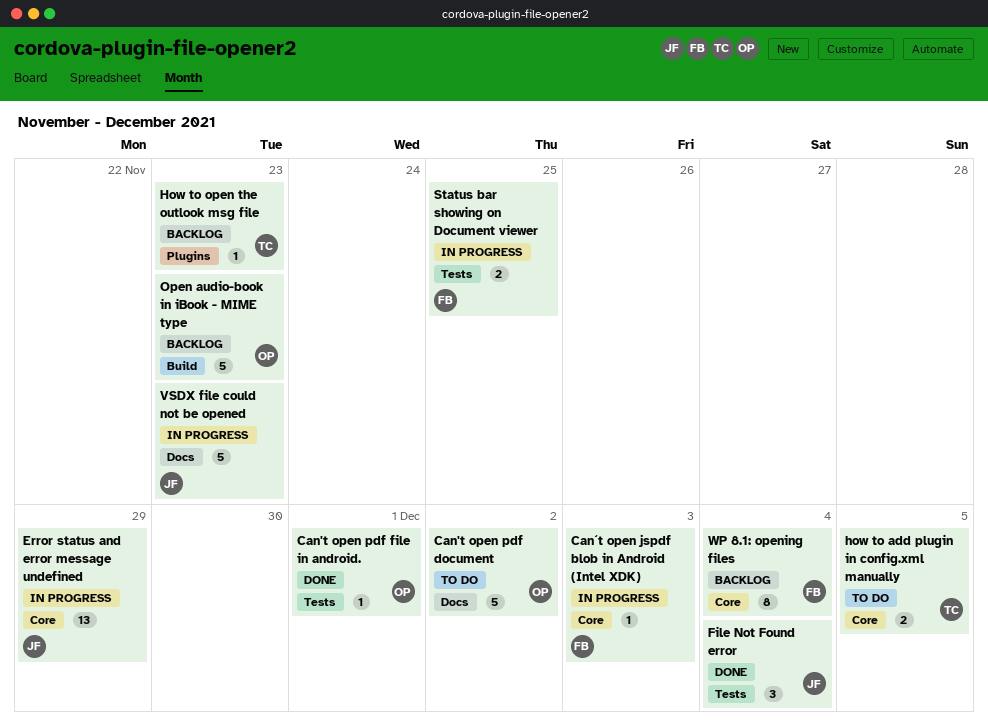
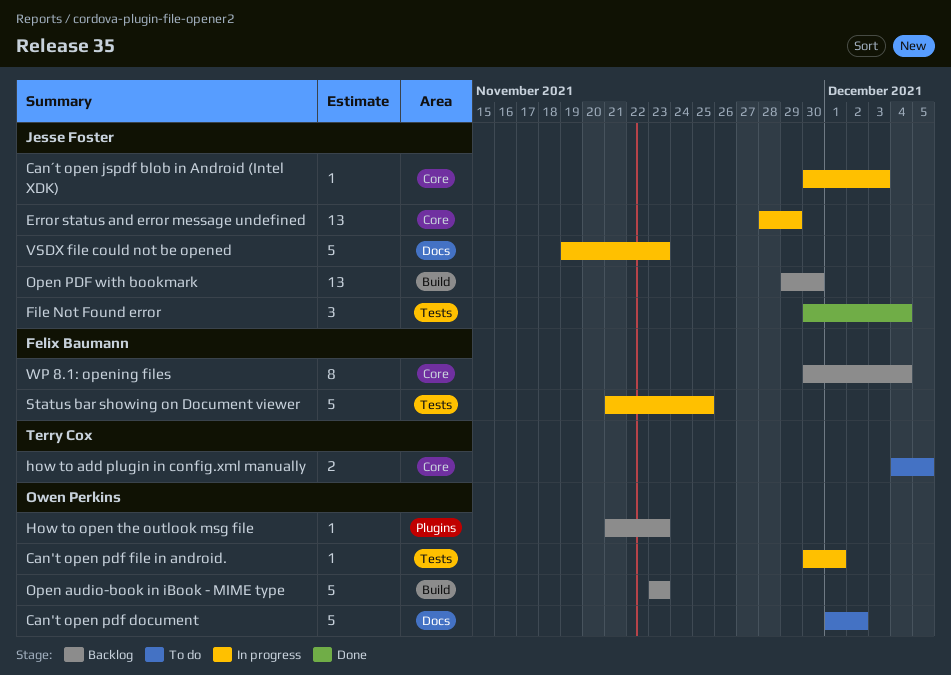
Can't open pdf file in android., status: Done -> In progress
Can´t open jspdf blob in Android (Intel XDK), owner: Felix Baumann -> Jesse Foster
How to open the outlook msg file, owner: Terry Cox -> Owen Perkins
Open PDF with bookmark: none -> present
Status bar showing on Document viewer, estimate: 2 -> 5

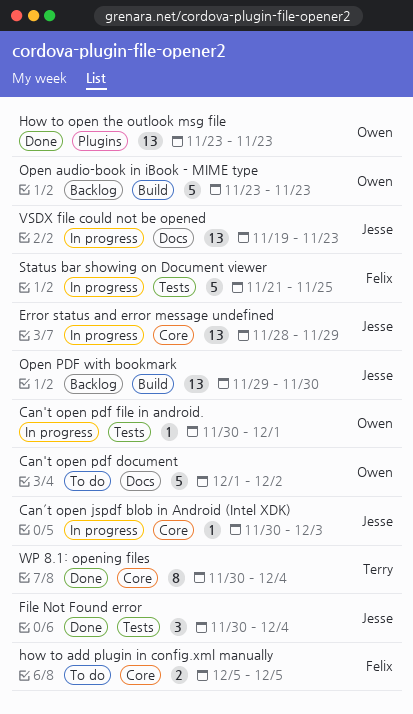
how to add plugin in config.xml manually, owner: Terry Cox -> Felix Baumann
how to add plugin in config.xml manually, start: Dec 4 -> Dec 5
How to open the outlook msg file, status: Backlog -> Done
How to open the outlook msg file, estimate: 1 -> 13
How to open the outlook msg file, start: Nov 21 -> Nov 23
VSDX file could not be opened, estimate: 5 -> 13
WP 8.1: opening files, status: Backlog -> Done
WP 8.1: opening files, owner: Felix Baumann -> Terry Cox

